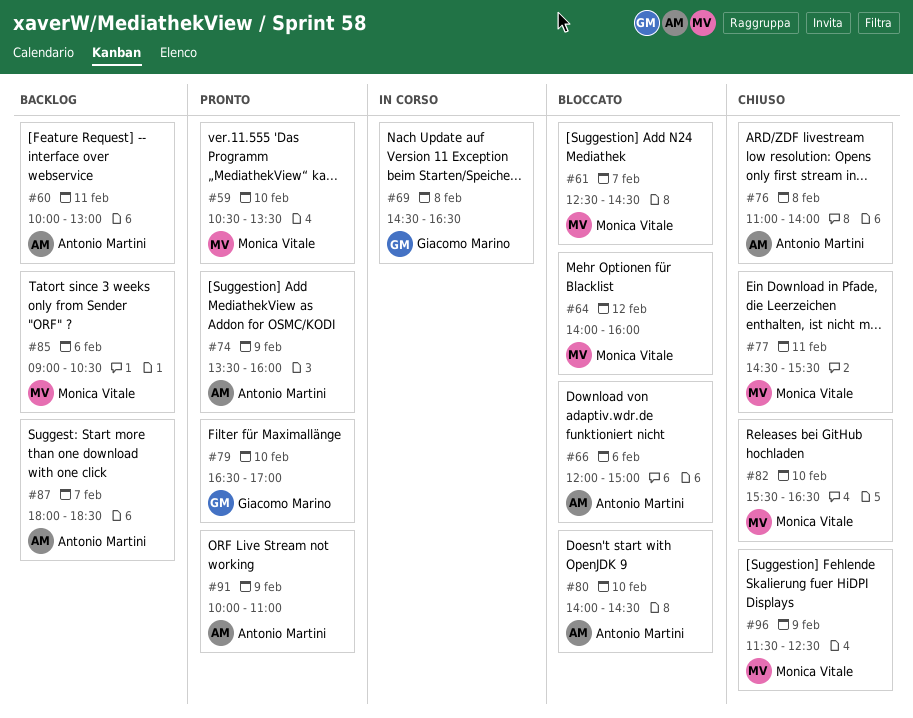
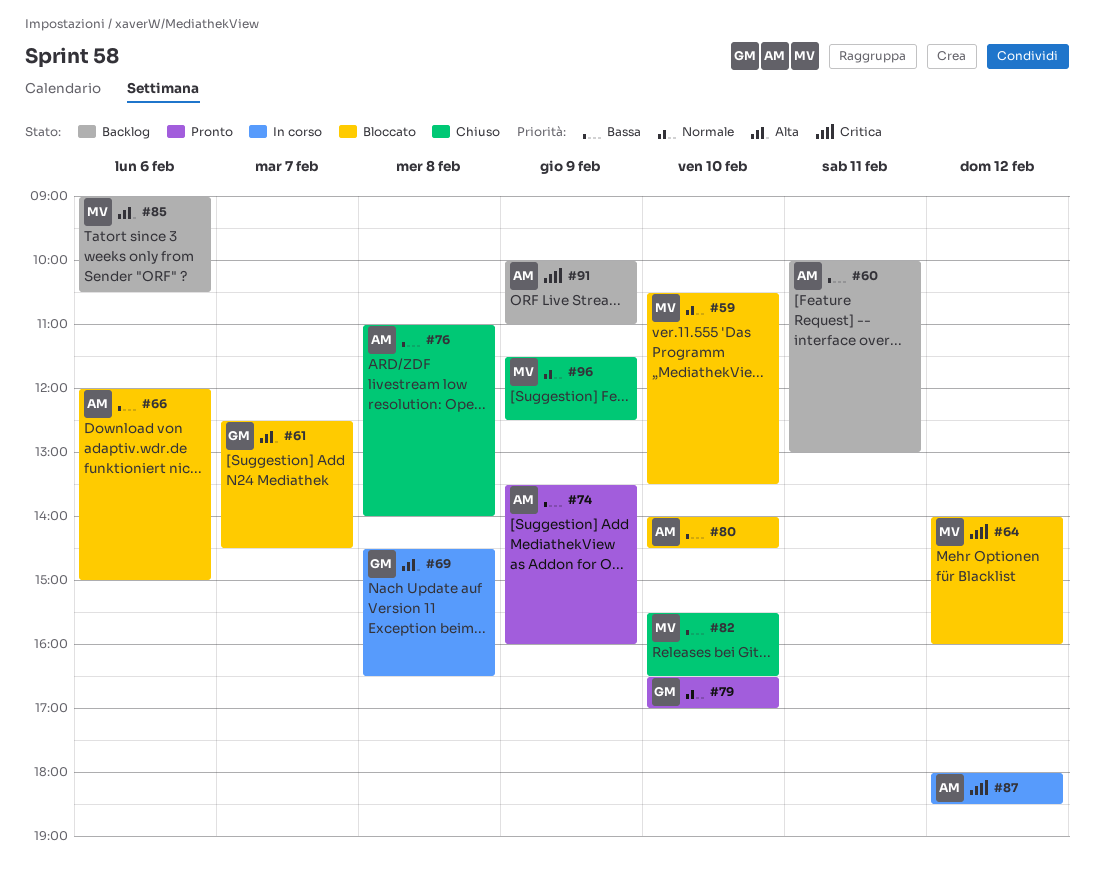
#59, status: Pronto -> Bloccato
#61, owner: Monica Vitale -> Giacomo Marino
#77: present -> none
#87, status: Backlog -> In corso
#87, day: Feb 7 -> Feb 12
#91, status: Pronto -> Backlog

